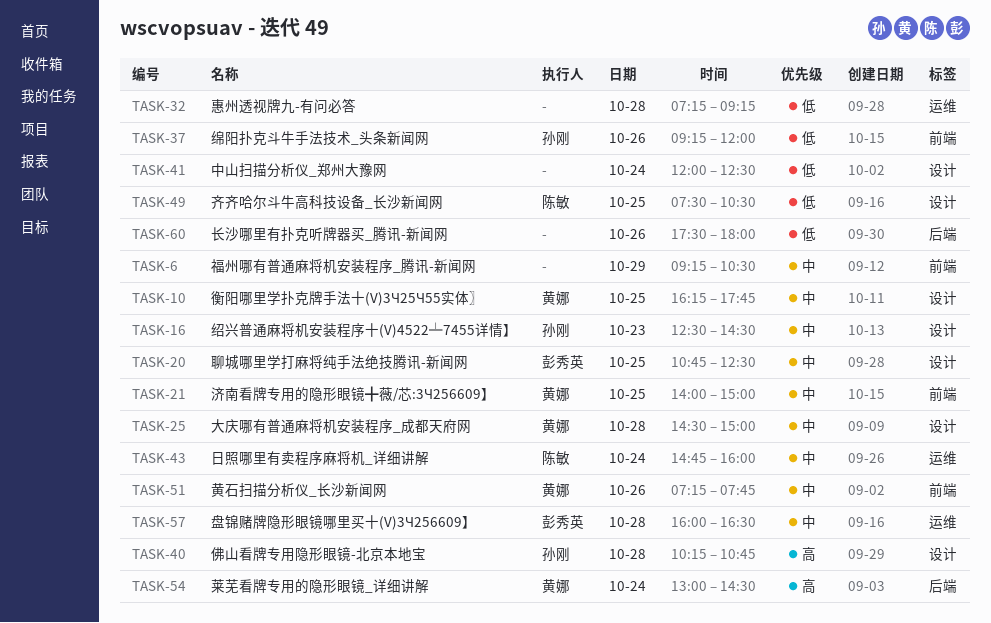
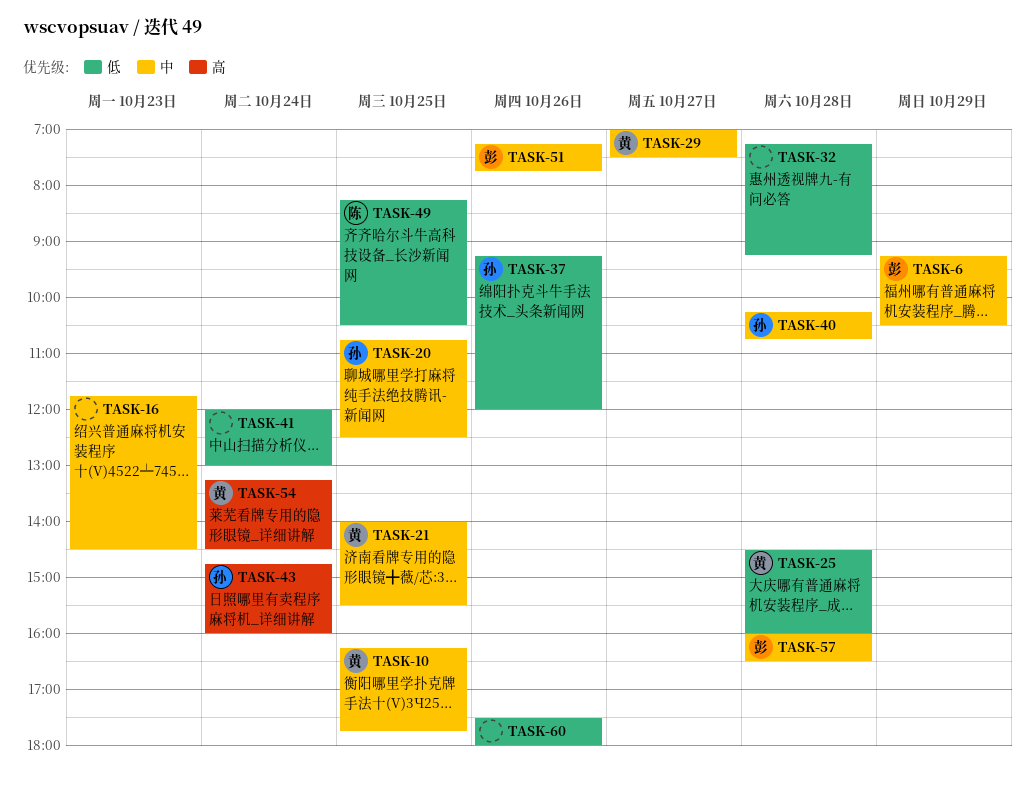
TASK-6, owner: none -> 彭秀英
TASK-16, owner: 孙刚 -> none
TASK-16, begins: 12:30 -> 11:45
TASK-20, owner: 彭秀英 -> 孙刚
TASK-21, ends: 15:00 -> 15:30
TASK-25, priority: 中 -> 低
TASK-25, ends: 15:00 -> 16:00
TASK-29: none -> present
TASK-40, priority: 高 -> 中
TASK-41, ends: 12:30 -> 13:00
TASK-43, owner: 陈敏 -> 孙刚
TASK-43, priority: 中 -> 高
TASK-49, begins: 07:30 -> 08:15
TASK-51, owner: 黄娜 -> 彭秀英
TASK-54, begins: 13:00 -> 13:15

